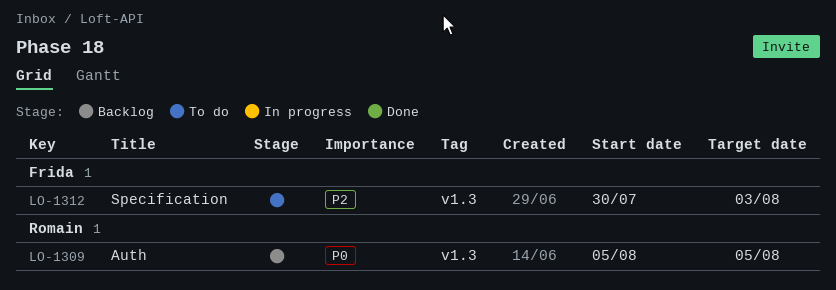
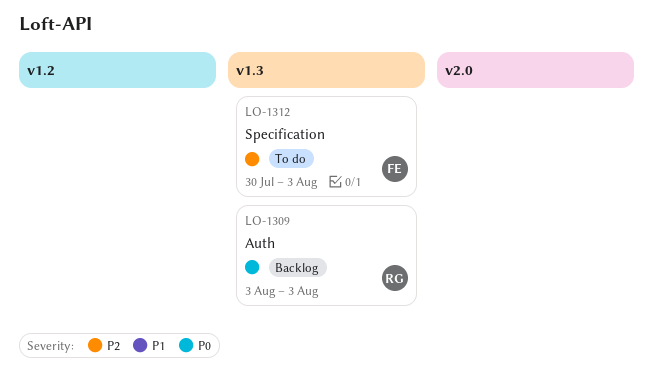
LO-1309, start: Aug 5 -> Aug 3
LO-1309, due: Aug 5 -> Aug 3

